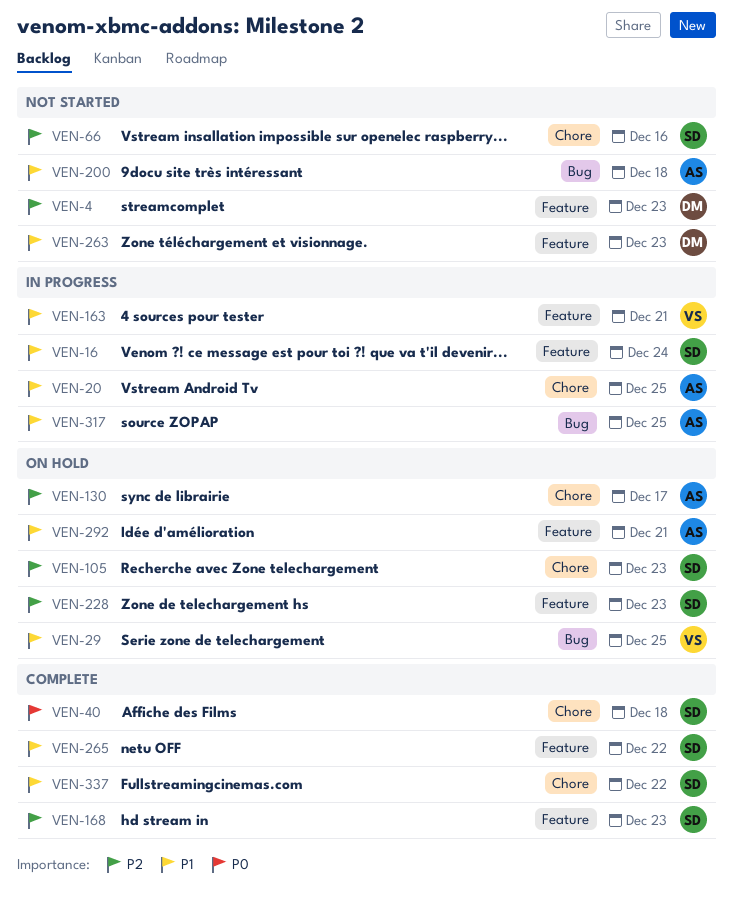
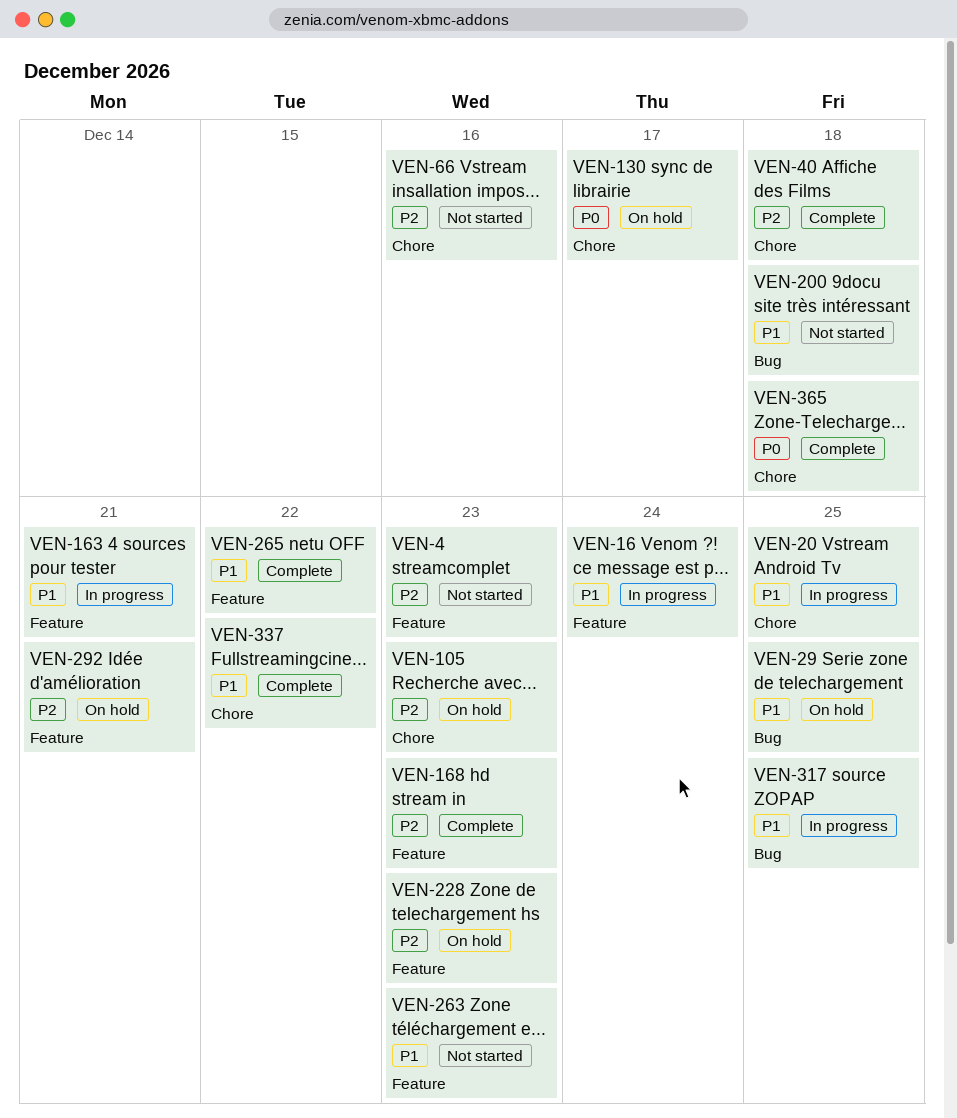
VEN-40, priority: P0 -> P2
VEN-130, priority: P2 -> P0
VEN-292, priority: P1 -> P2
VEN-365: none -> present

